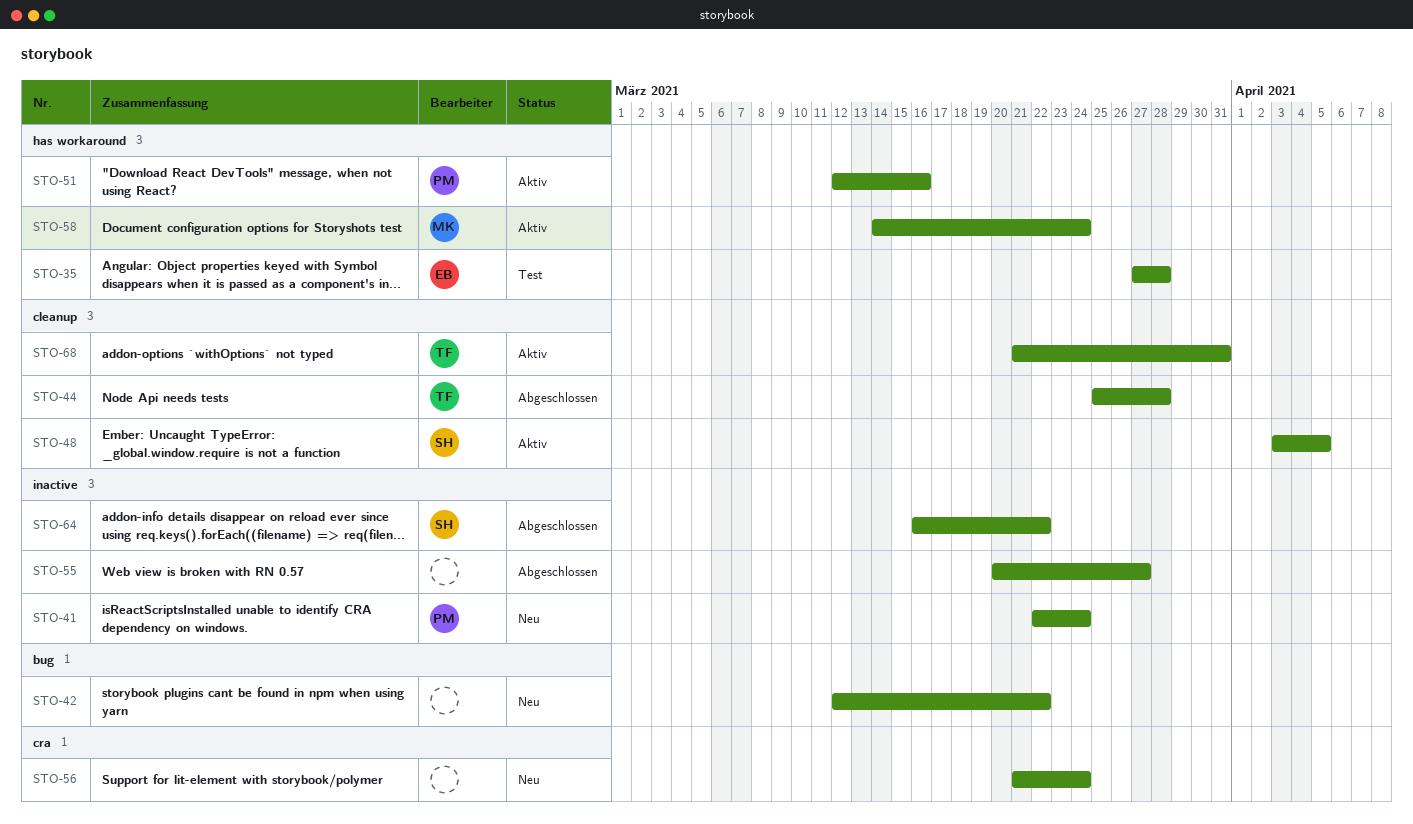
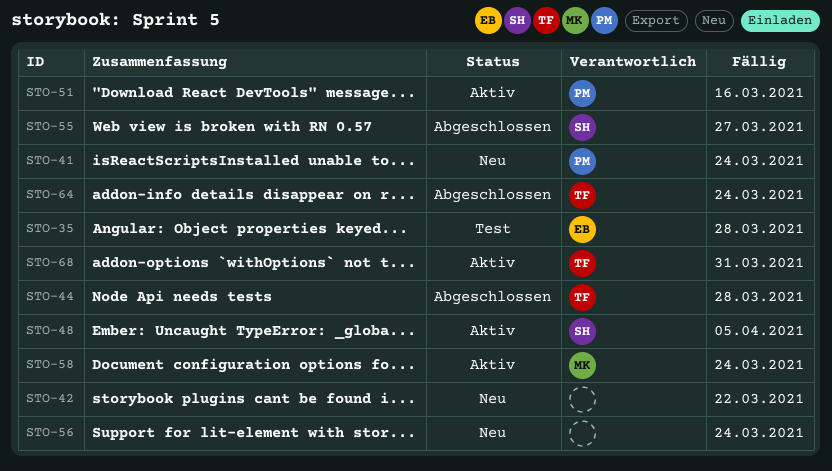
STO-55, owner: none -> SH
STO-64, owner: SH -> TF
STO-64, due: Mar 22 -> Mar 24

